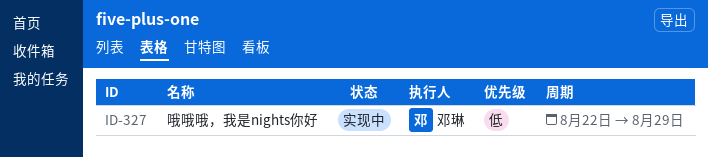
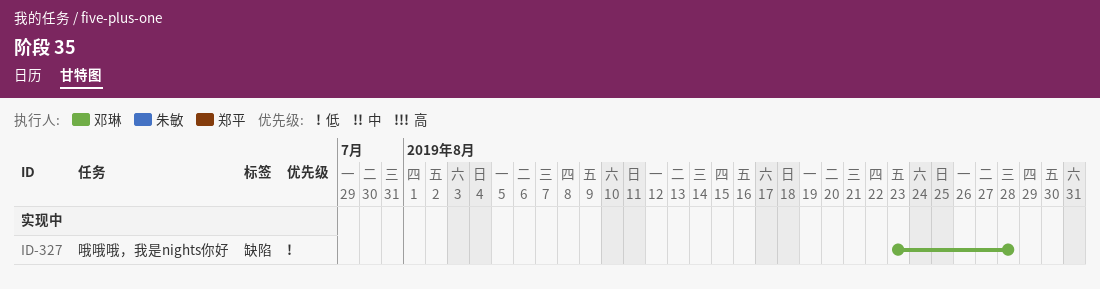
ID-327, start: Aug 22 -> Aug 23
ID-327, due: Aug 29 -> Aug 28

